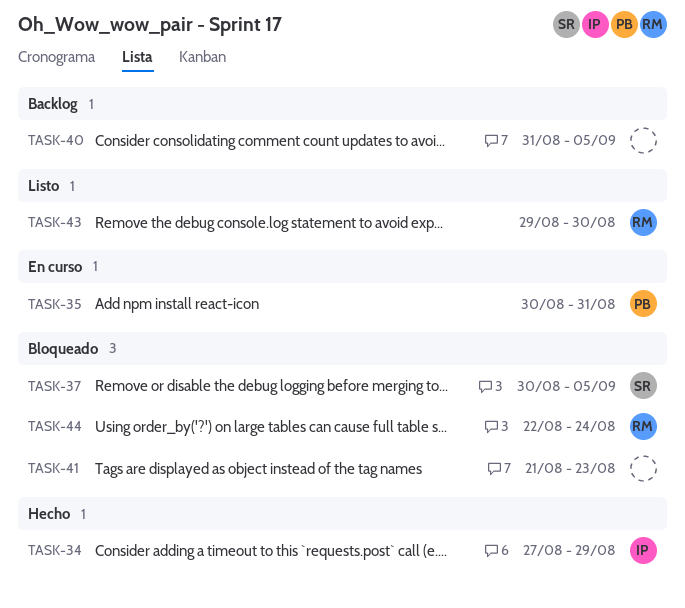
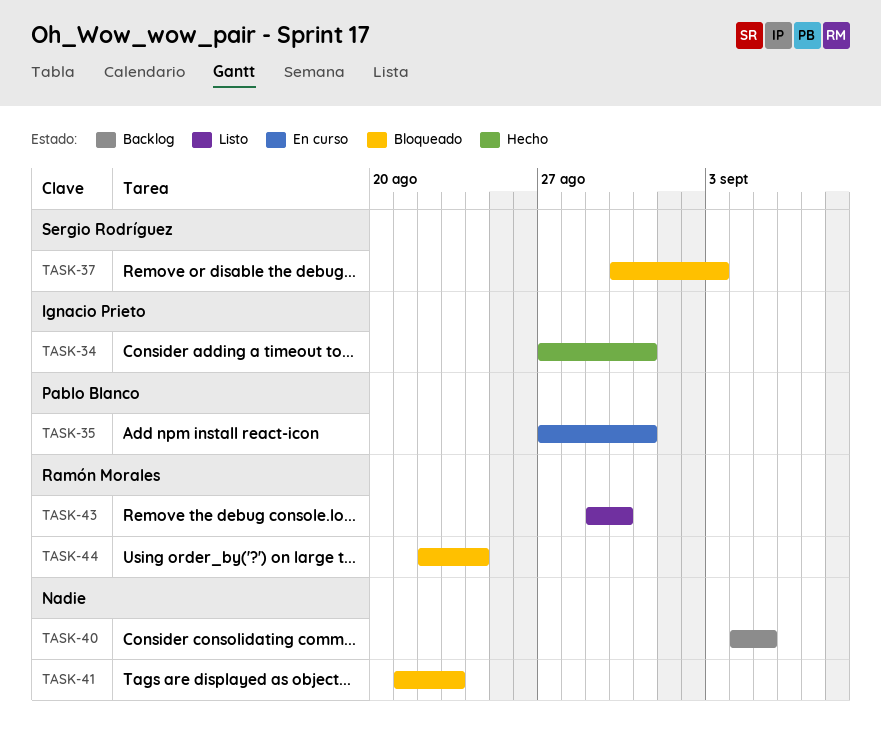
TASK-34, due: Aug 29 -> Aug 31
TASK-35, start: Aug 30 -> Aug 27
TASK-37, due: Sep 5 -> Sep 3
TASK-40, start: Aug 31 -> Sep 4

